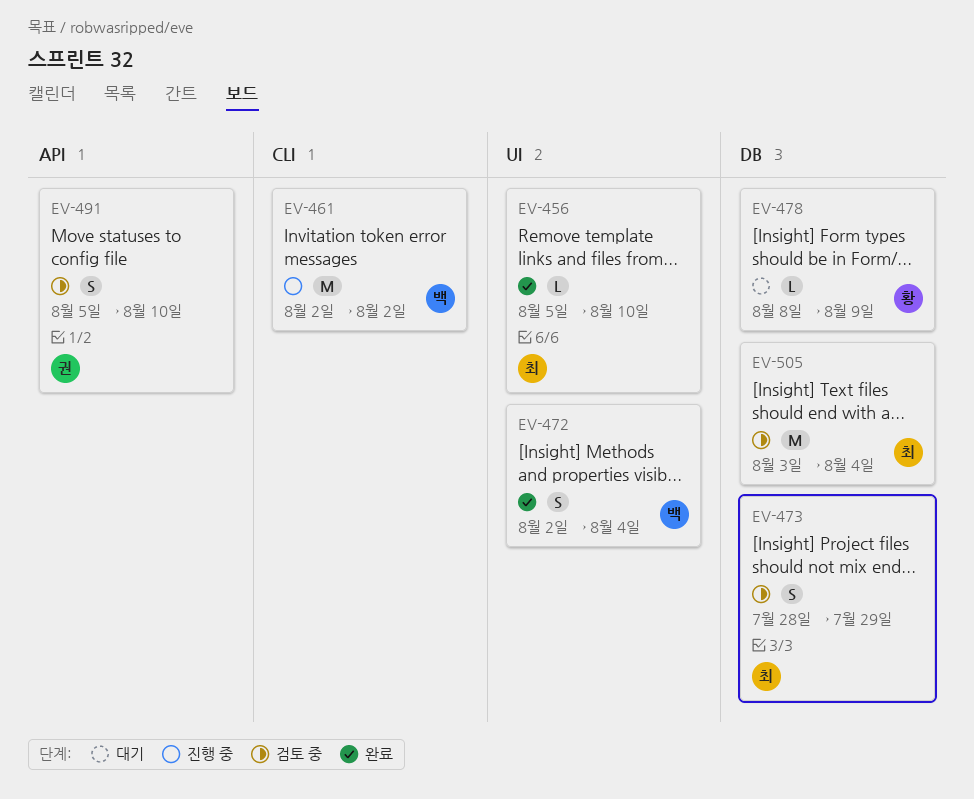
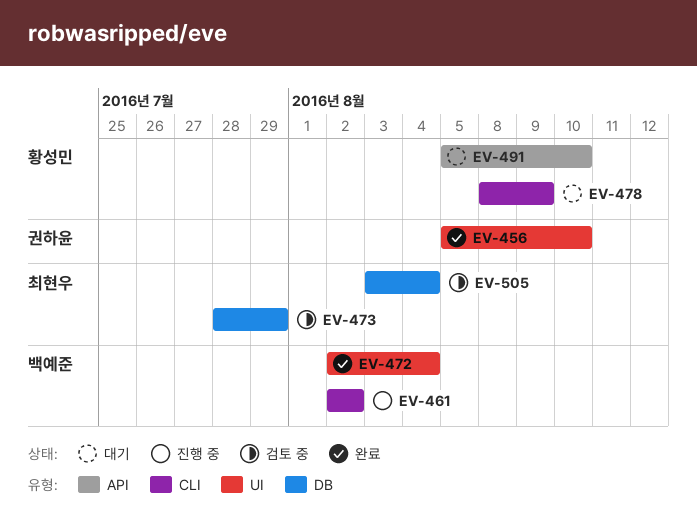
EV-456, owner: 최현우 -> 권하윤
EV-478, label: DB -> CLI
EV-491, status: 검토 중 -> 대기
EV-491, owner: 권하윤 -> 황성민

